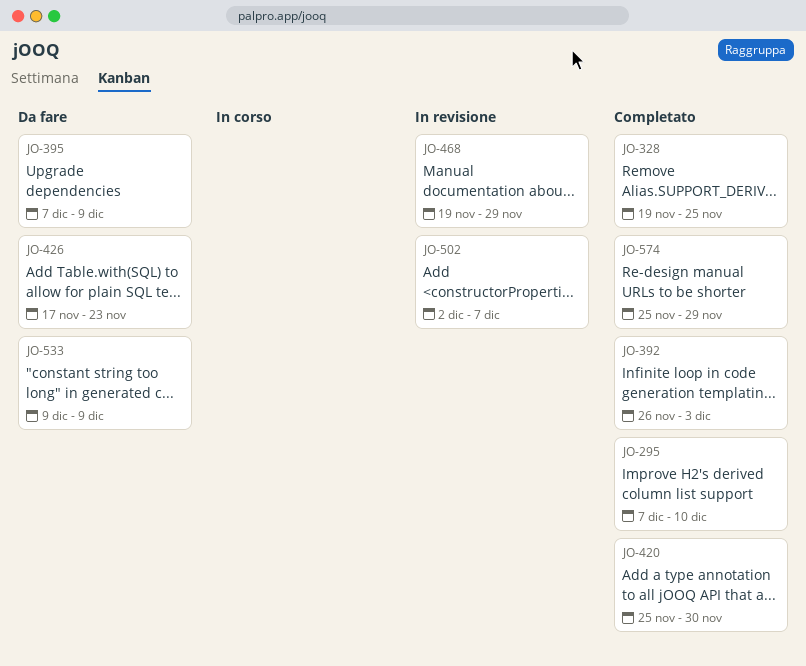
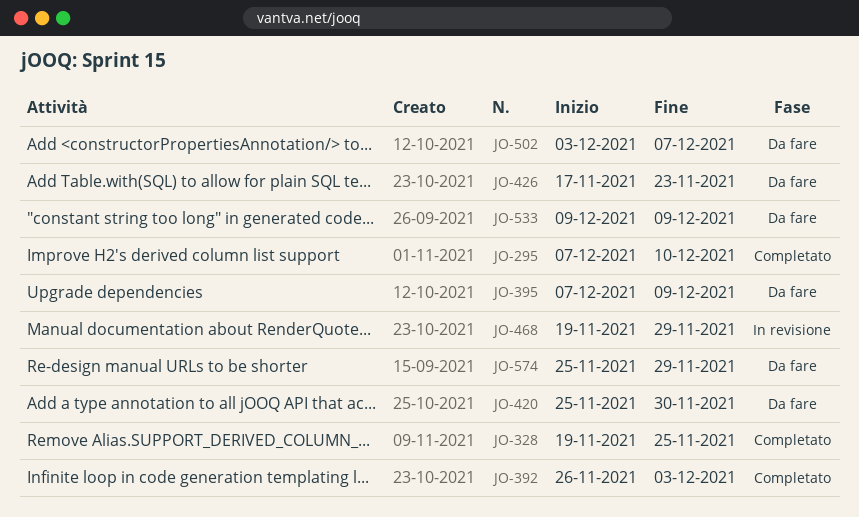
JO-420, status: Completato -> Da fare
JO-502, status: In revisione -> Da fare
JO-502, start: Dec 2 -> Dec 3
JO-574, status: Completato -> Da fare

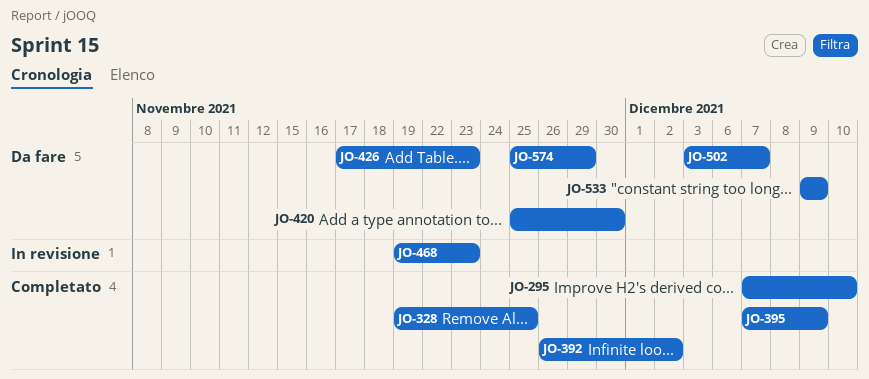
JO-392, due: Dec 3 -> Dec 2
JO-395, status: Da fare -> Completato
JO-468, due: Nov 29 -> Nov 23

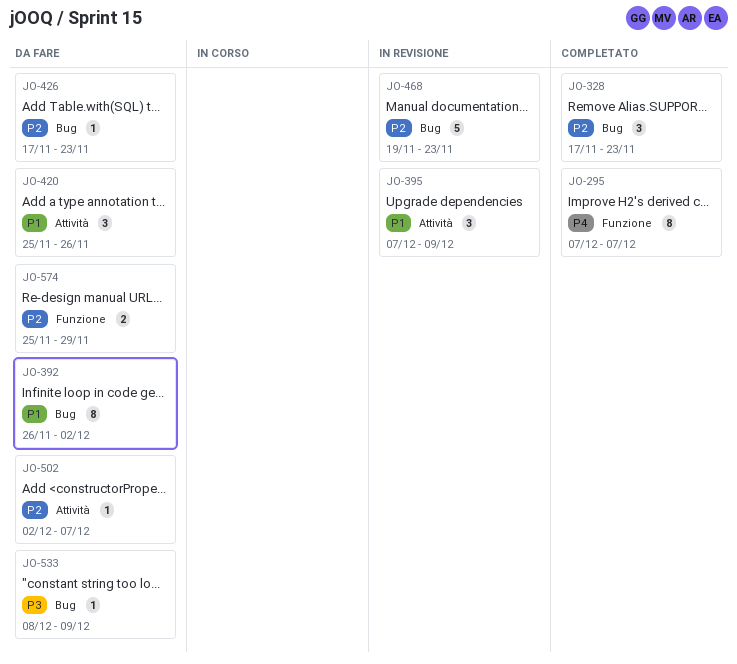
JO-295, due: Dec 10 -> Dec 7
JO-328, start: Nov 19 -> Nov 17
JO-328, due: Nov 25 -> Nov 23
JO-392, status: Completato -> Da fare
JO-395, status: Completato -> In revisione
JO-420, due: Nov 30 -> Nov 26
JO-502, start: Dec 3 -> Dec 2
JO-533, start: Dec 9 -> Dec 8

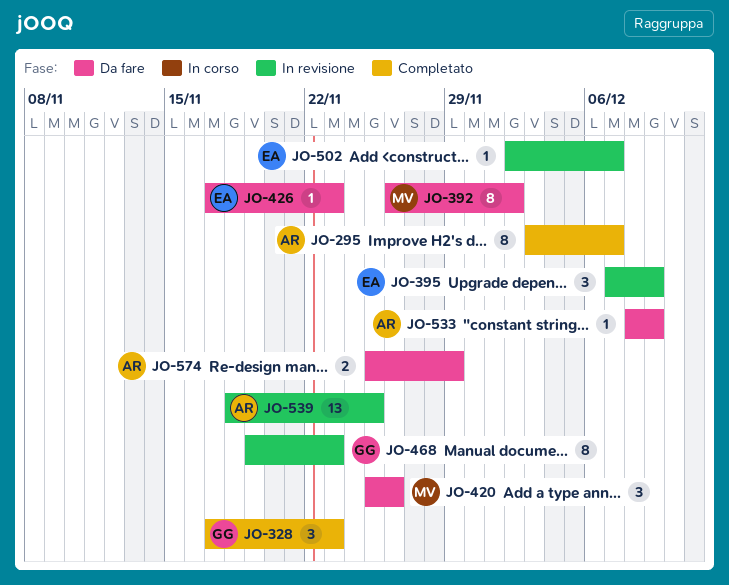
JO-295, start: Dec 7 -> Dec 3
JO-468, estimate: 5 -> 8
JO-502, status: Da fare -> In revisione
JO-539: none -> present

